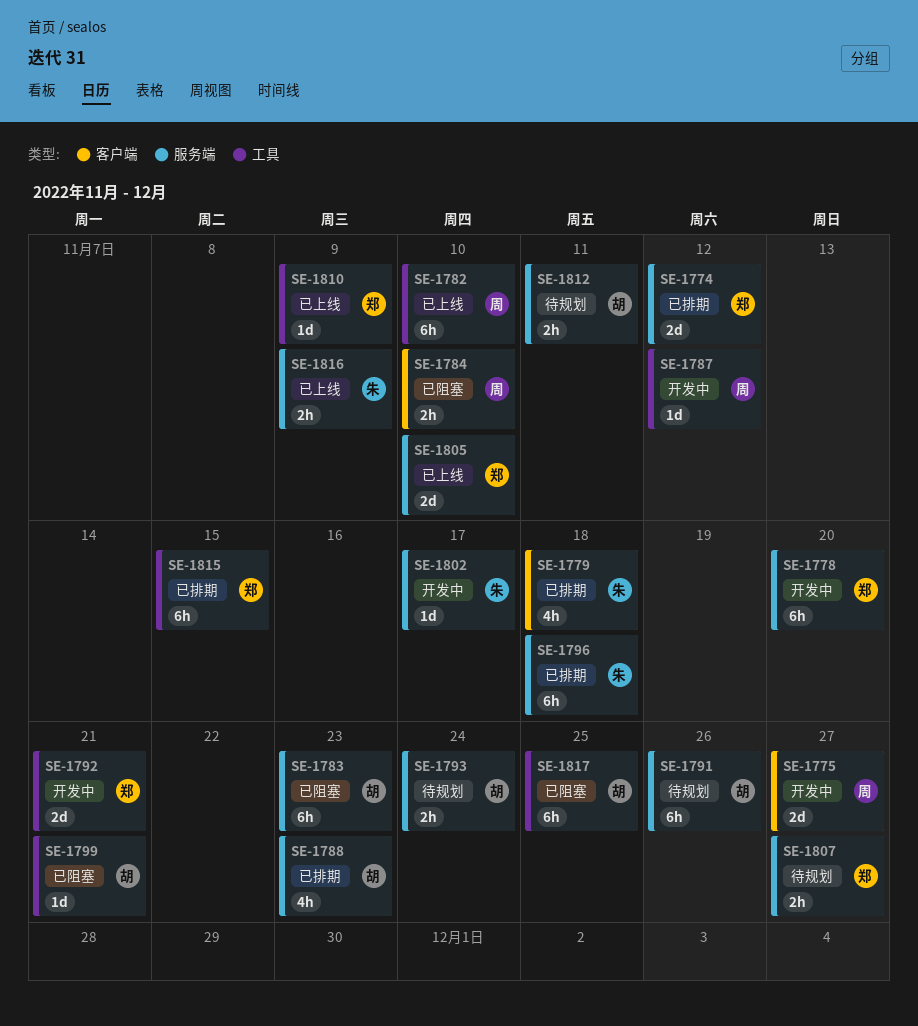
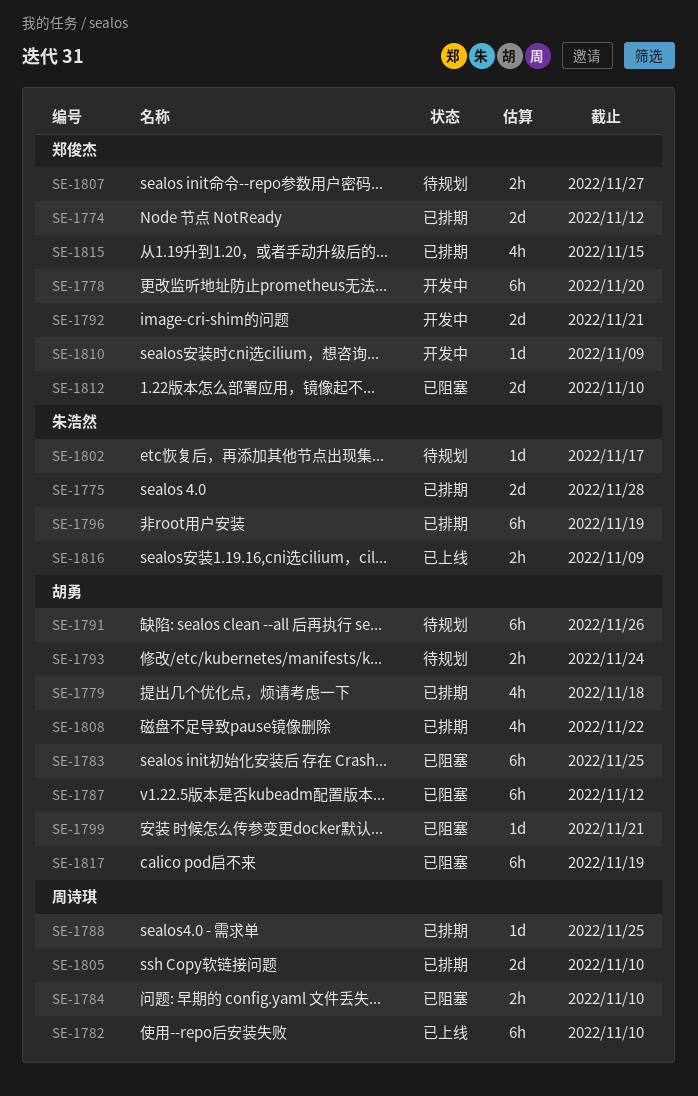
SE-1775, status: 开发中 -> 已排期
SE-1775, owner: 周诗琪 -> 朱浩然
SE-1775, due: Nov 27 -> Nov 28
SE-1779, owner: 朱浩然 -> 胡勇
SE-1783, due: Nov 23 -> Nov 25
SE-1787, status: 开发中 -> 已阻塞
SE-1787, owner: 周诗琪 -> 胡勇
SE-1787, estimate: 1d -> 6h
SE-1788, owner: 胡勇 -> 周诗琪
SE-1788, estimate: 4h -> 1d
SE-1788, due: Nov 23 -> Nov 25
SE-1796, due: Nov 18 -> Nov 19
SE-1802, status: 开发中 -> 待规划
SE-1805, status: 已上线 -> 已排期
SE-1805, owner: 郑俊杰 -> 周诗琪
SE-1808: none -> present
SE-1810, status: 已上线 -> 开发中
SE-1812, status: 待规划 -> 已阻塞
SE-1812, owner: 胡勇 -> 郑俊杰
SE-1812, estimate: 2h -> 2d
SE-1812, due: Nov 11 -> Nov 10
SE-1815, estimate: 6h -> 4h
SE-1817, due: Nov 25 -> Nov 19

